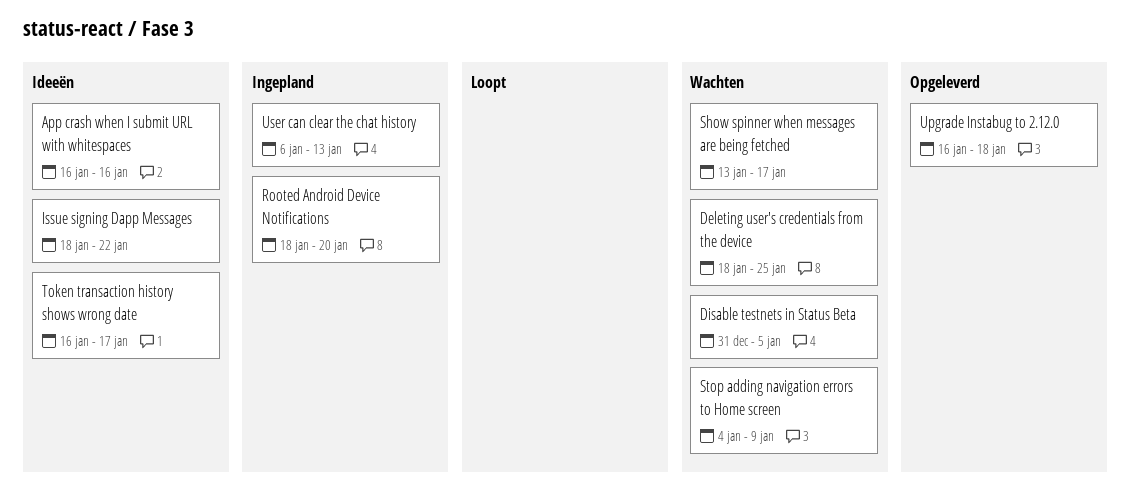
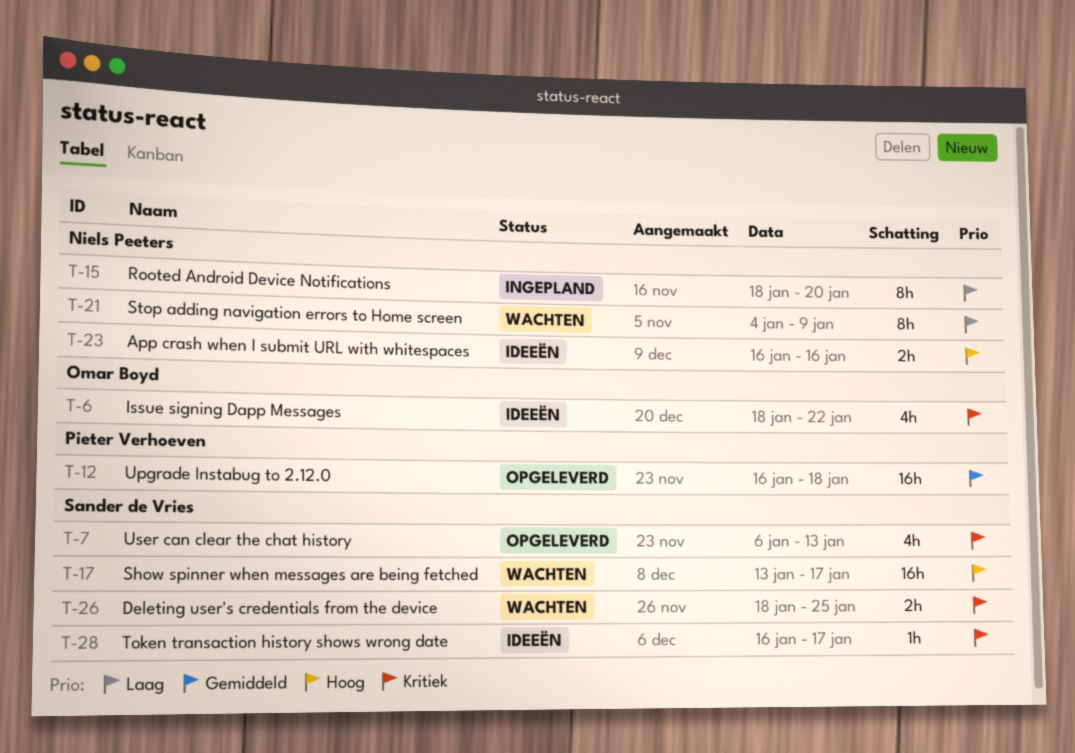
Disable testnets in Status Beta: present -> none
User can clear the chat history, status: Ingepland -> Opgeleverd

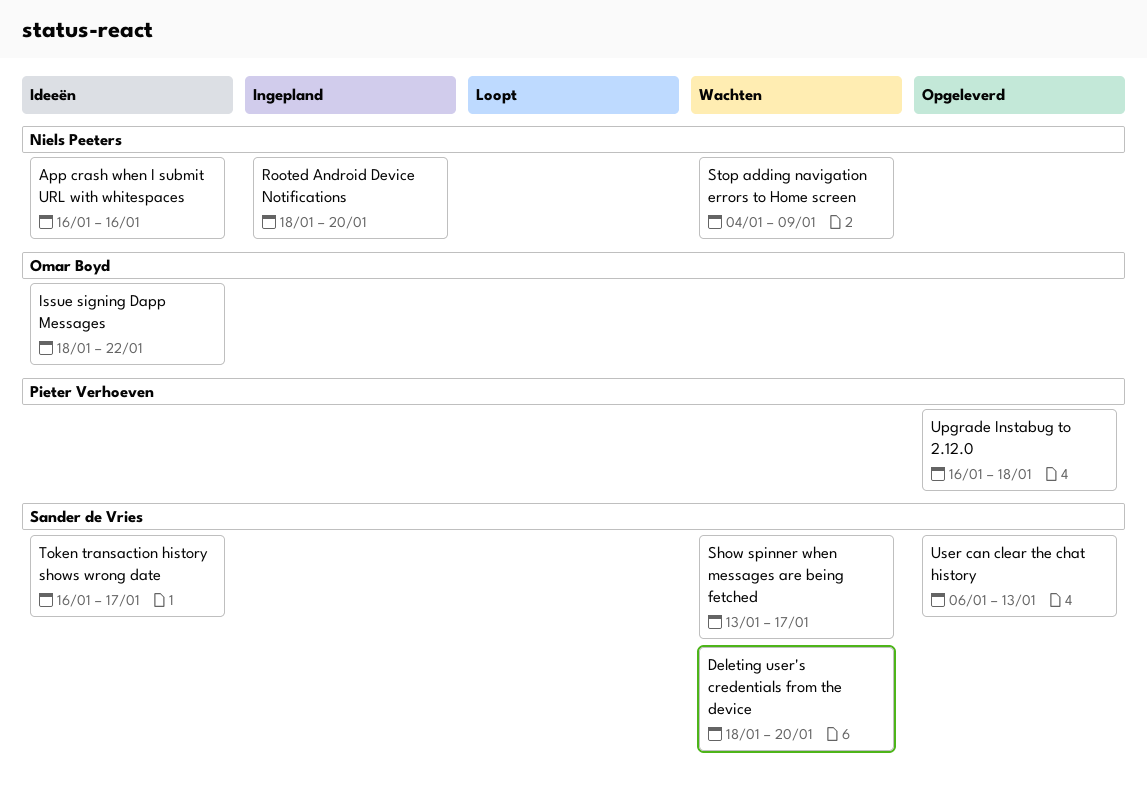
Deleting user's credentials from the device, due: Jan 25 -> Jan 20

